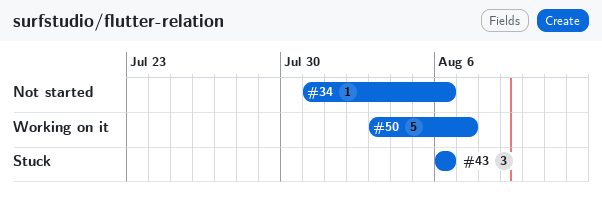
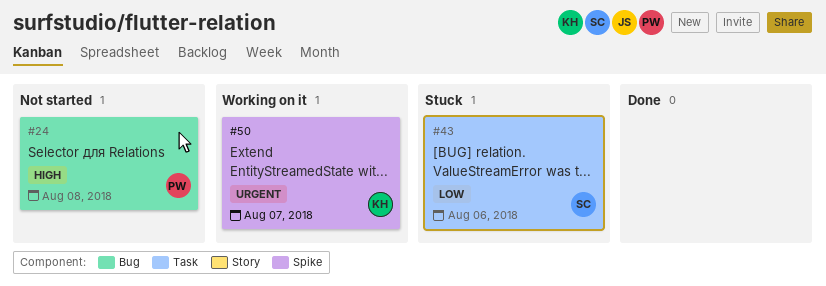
#24: none -> present
#34: present -> none

